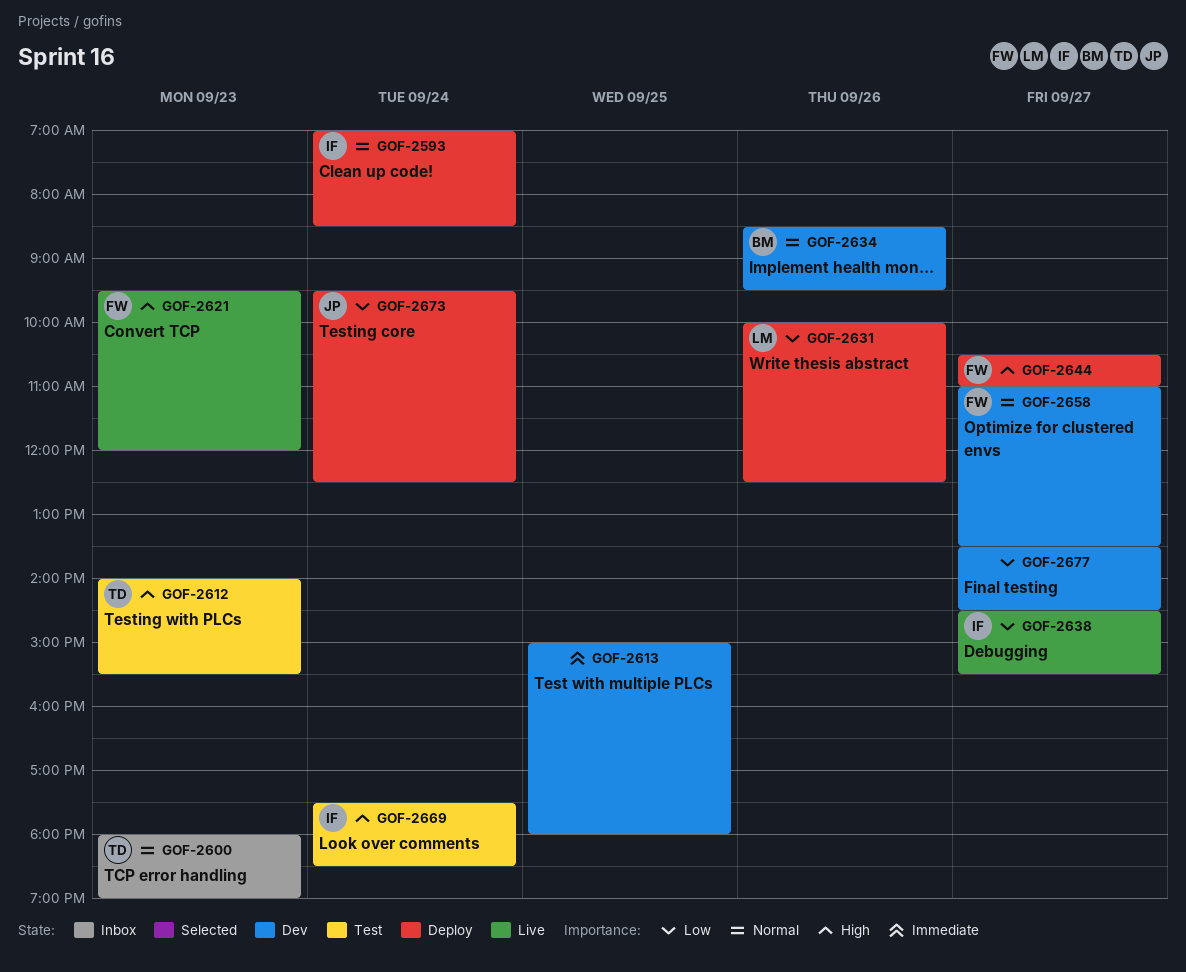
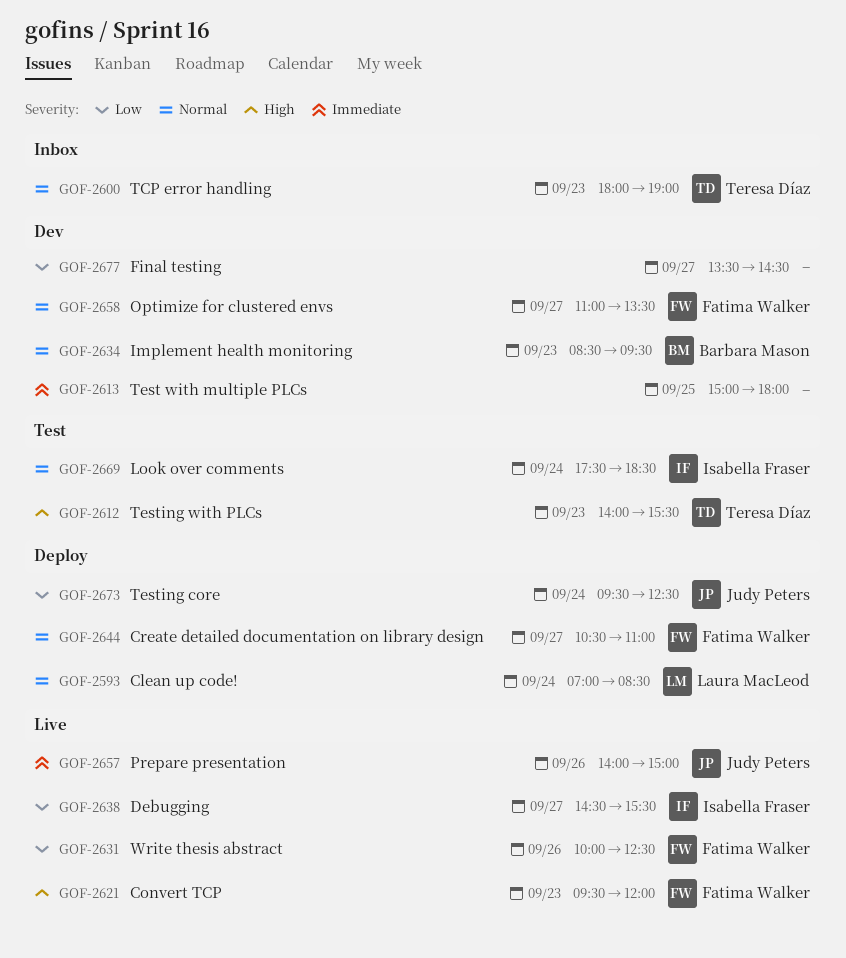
GOF-2593, owner: Isabella Fraser -> Laura MacLeod
GOF-2631, status: Deploy -> Live
GOF-2631, owner: Laura MacLeod -> Fatima Walker
GOF-2634, day: Sep 26 -> Sep 23
GOF-2644, priority: High -> Normal
GOF-2657: none -> present
GOF-2669, priority: High -> Normal

